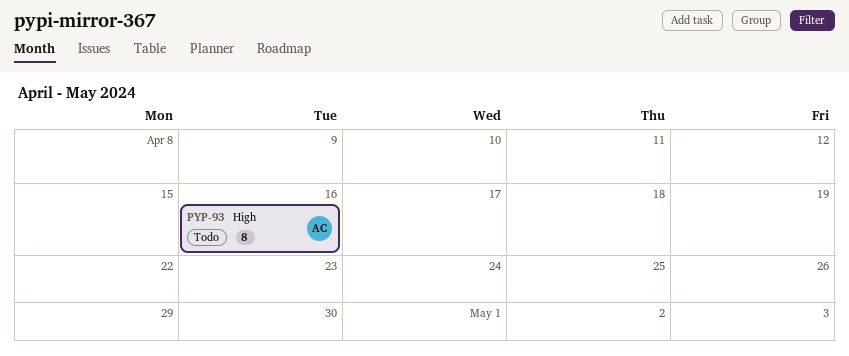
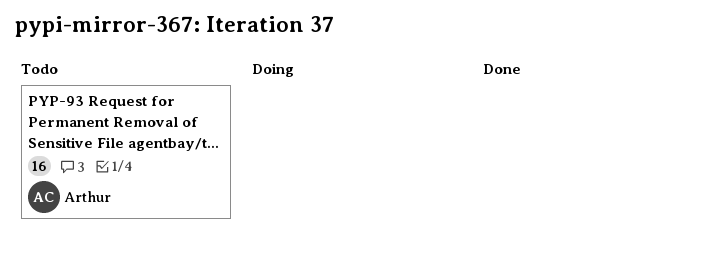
PYP-93, estimate: 8 -> 16

